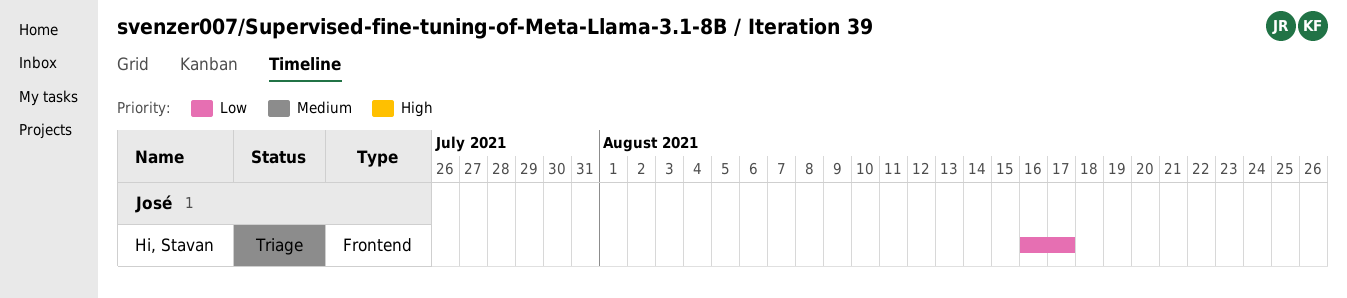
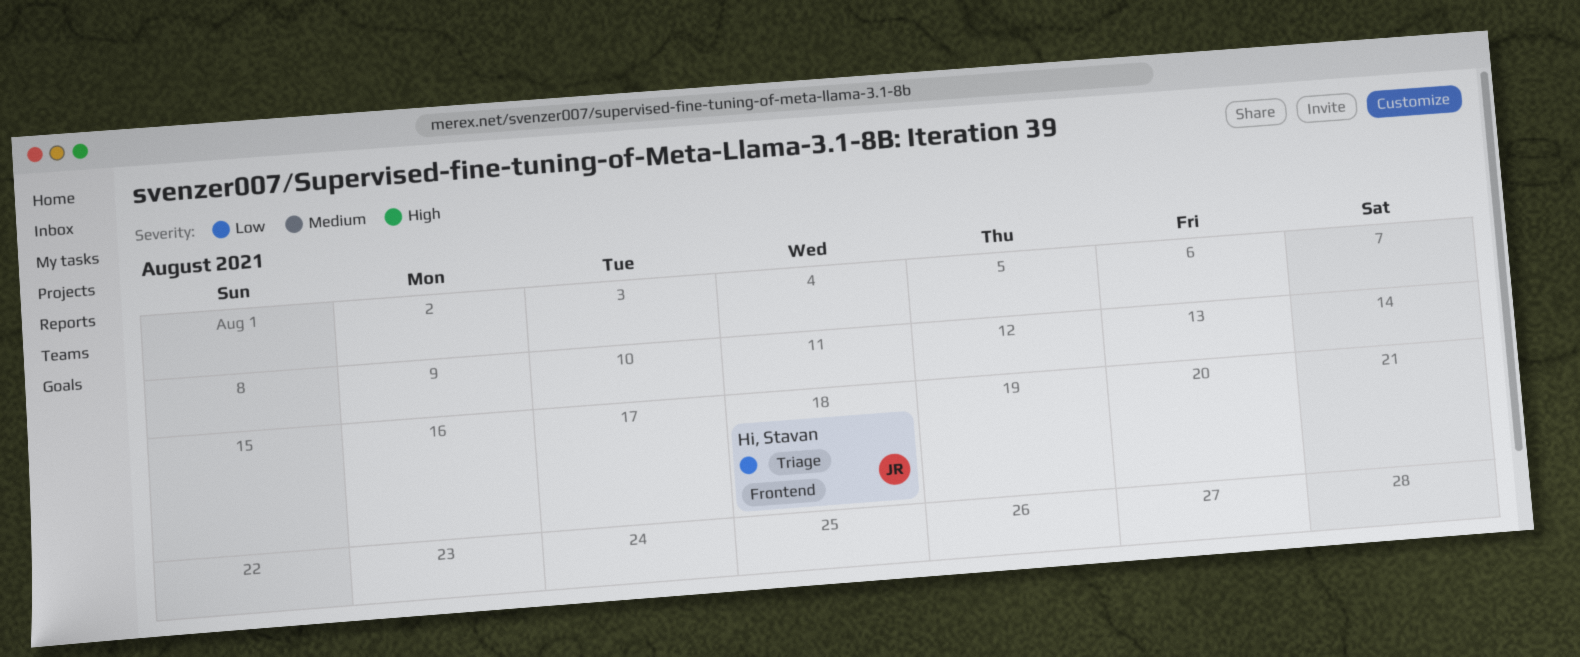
Hi, Stavan, due: Aug 17 -> Aug 18

